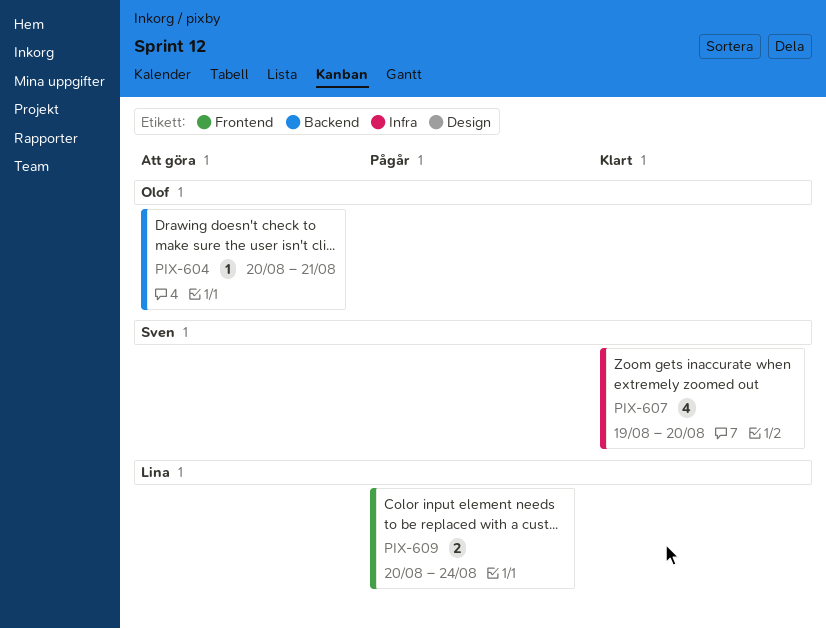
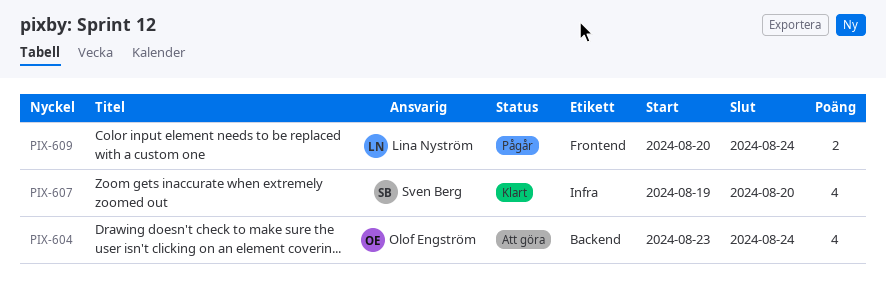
PIX-604, estimate: 1 -> 4
PIX-604, start: Aug 20 -> Aug 23
PIX-604, due: Aug 21 -> Aug 24

